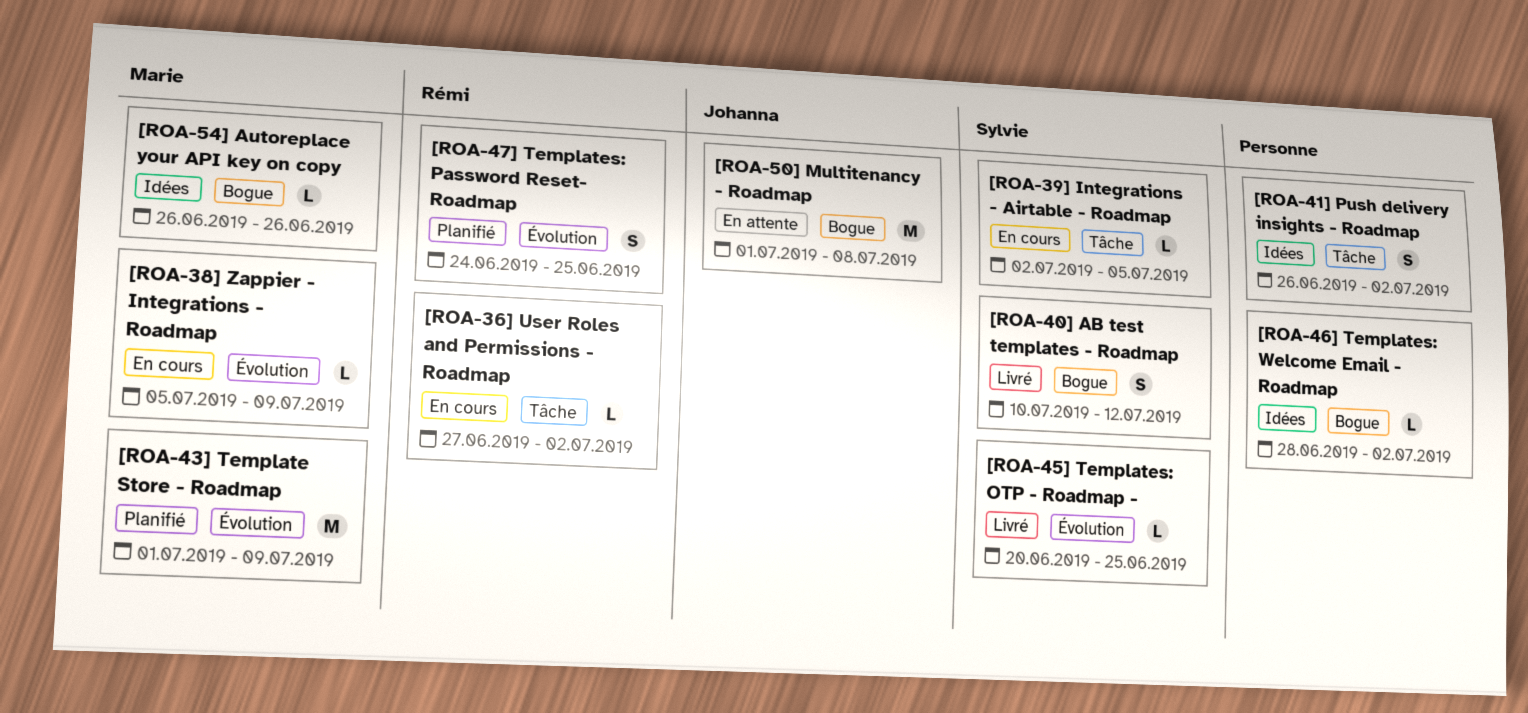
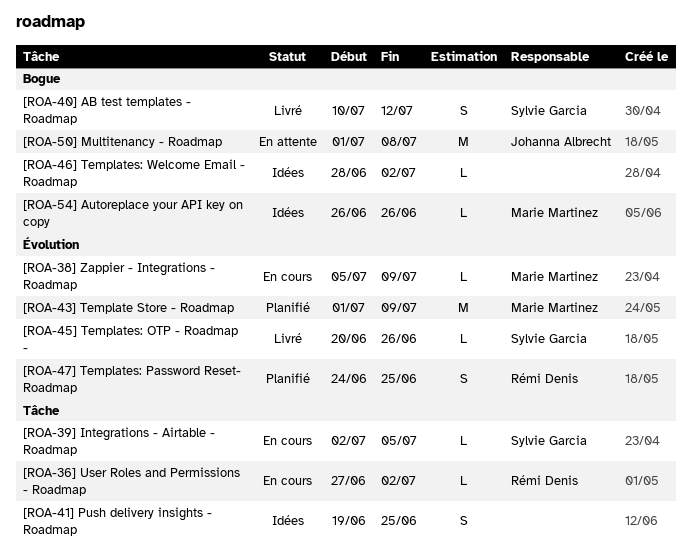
[ROA-41] Push delivery insights - Roadmap, start: Jun 26 -> Jun 19
[ROA-41] Push delivery insights - Roadmap, due: Jul 2 -> Jun 25
[ROA-45] Templates: OTP - Roadmap -, due: Jun 25 -> Jun 26

